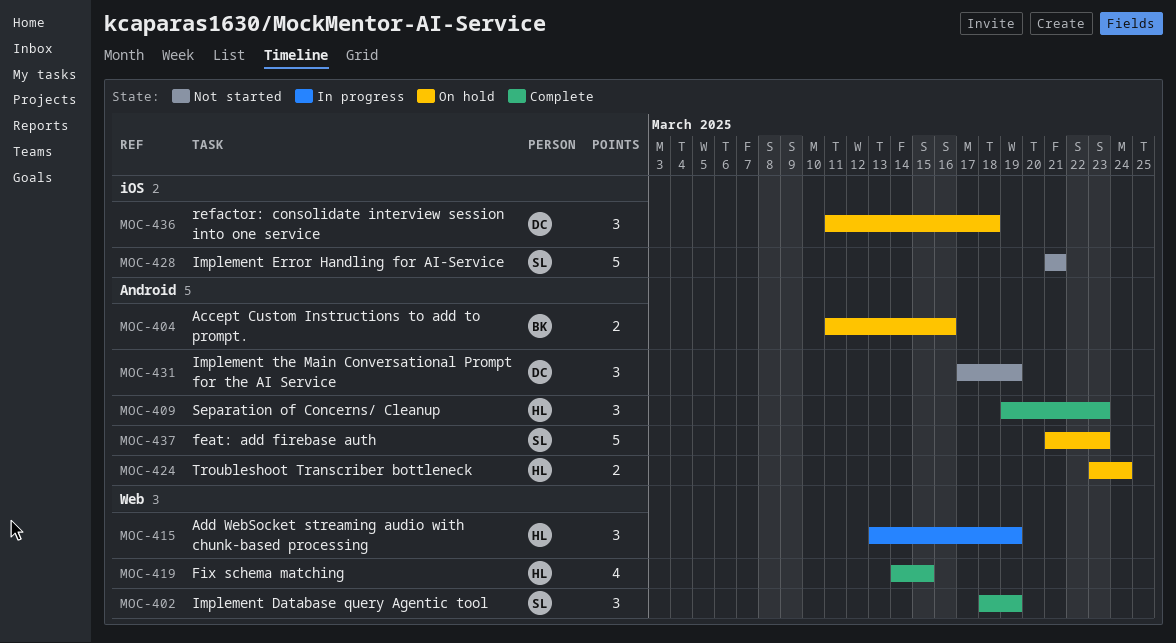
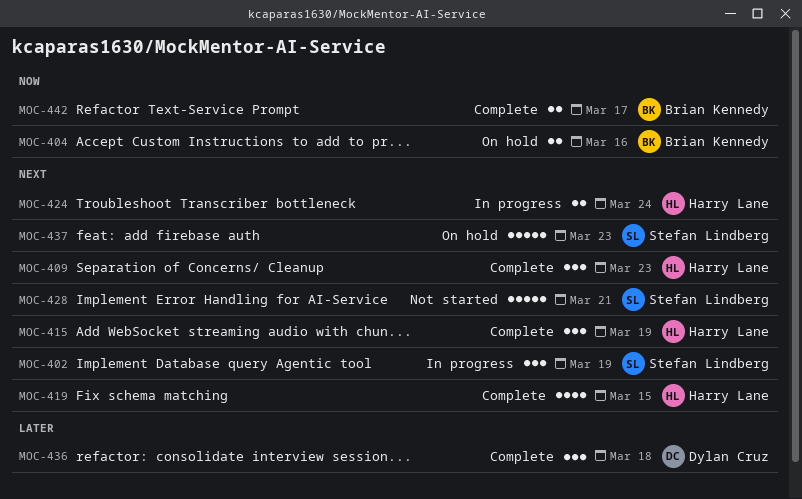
MOC-402, status: Complete -> In progress
MOC-415, status: In progress -> Complete
MOC-424, status: On hold -> In progress
MOC-431: present -> none
MOC-436, status: On hold -> Complete
MOC-442: none -> present

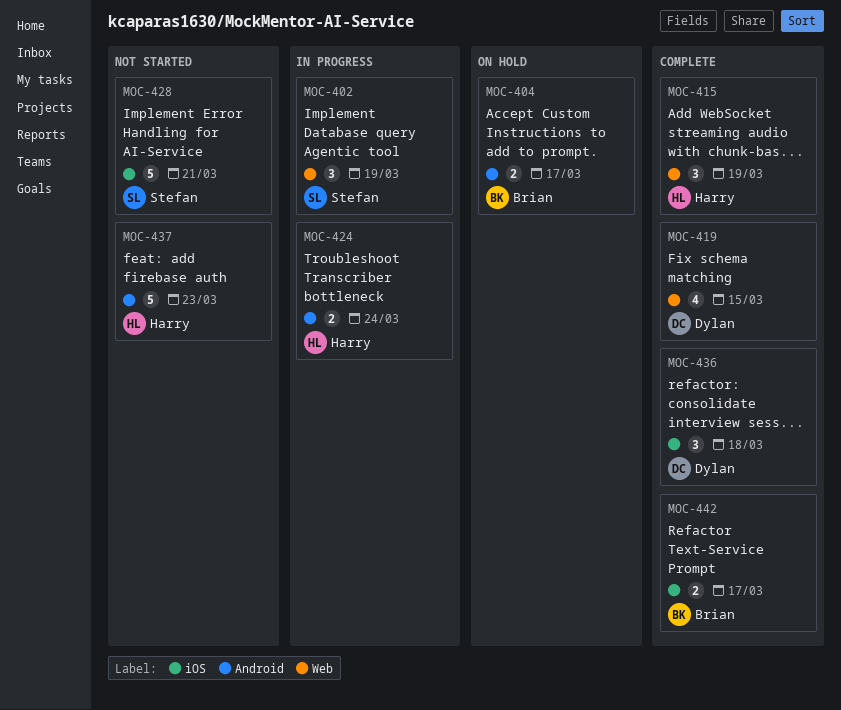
MOC-404, due: Mar 16 -> Mar 17
MOC-409: present -> none
MOC-419, owner: Harry Lane -> Dylan Cruz
MOC-437, status: On hold -> Not started
MOC-437, owner: Stefan Lindberg -> Harry Lane

